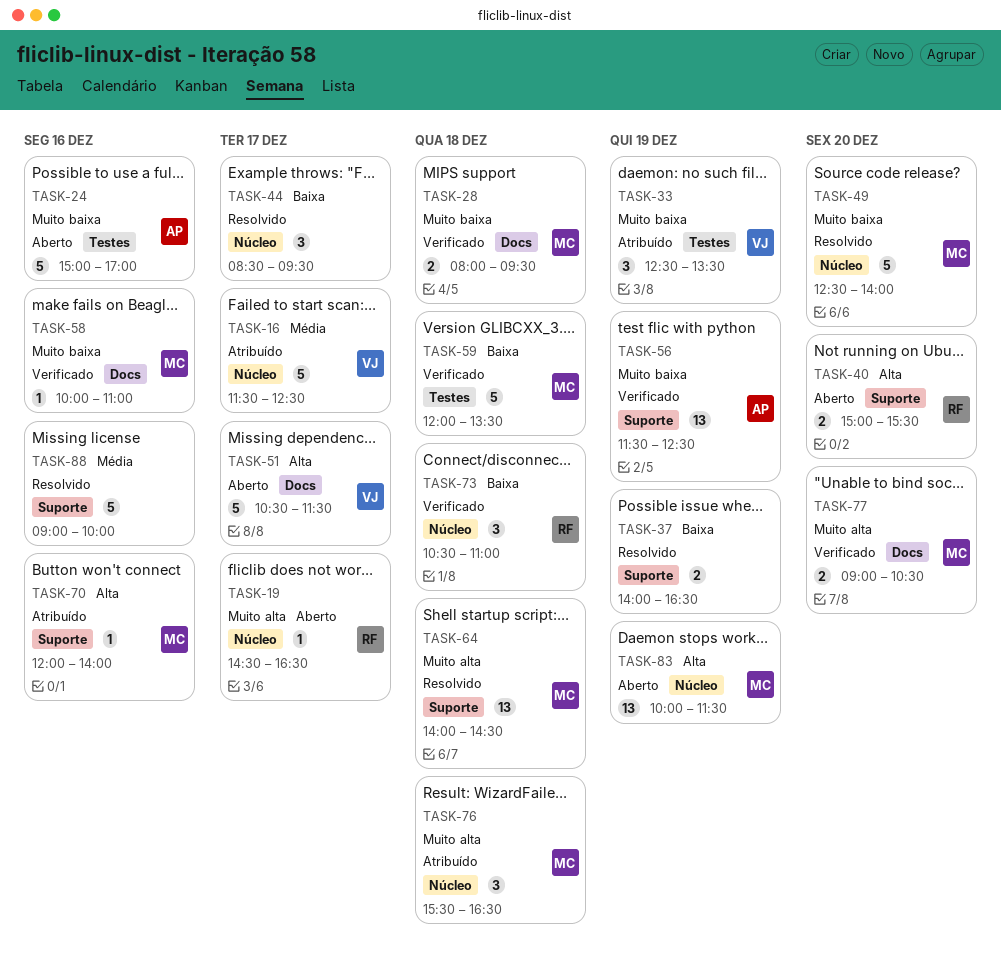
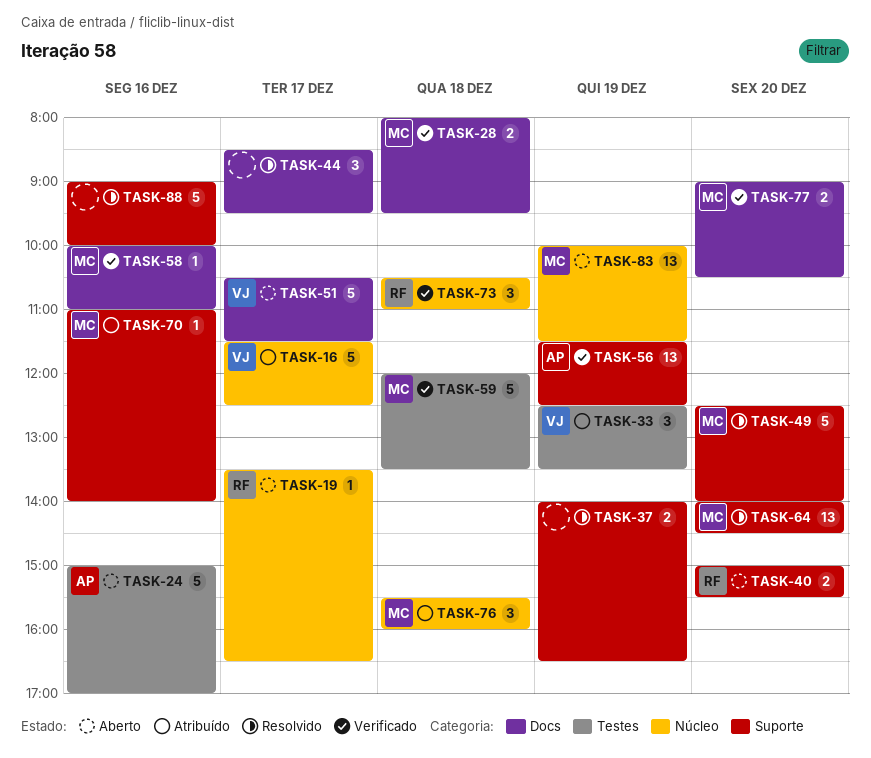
TASK-19, begins: 14:30 -> 13:30
TASK-44, label: Núcleo -> Docs
TASK-49, label: Núcleo -> Suporte
TASK-64, day: Dec 18 -> Dec 20
TASK-70, begins: 12:00 -> 11:00
TASK-76, ends: 16:30 -> 16:00

